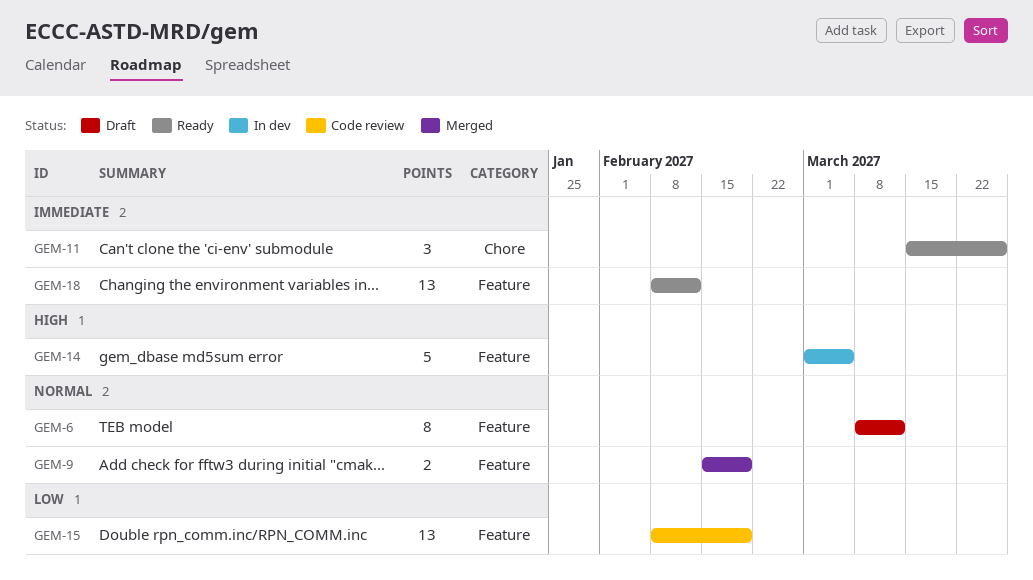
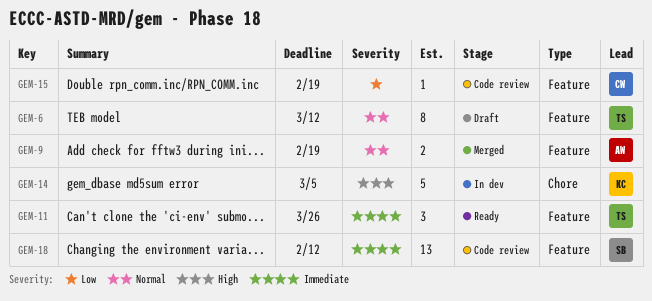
GEM-11, label: Chore -> Feature
GEM-14, label: Feature -> Chore
GEM-15, estimate: 13 -> 1
GEM-18, status: Ready -> Code review

